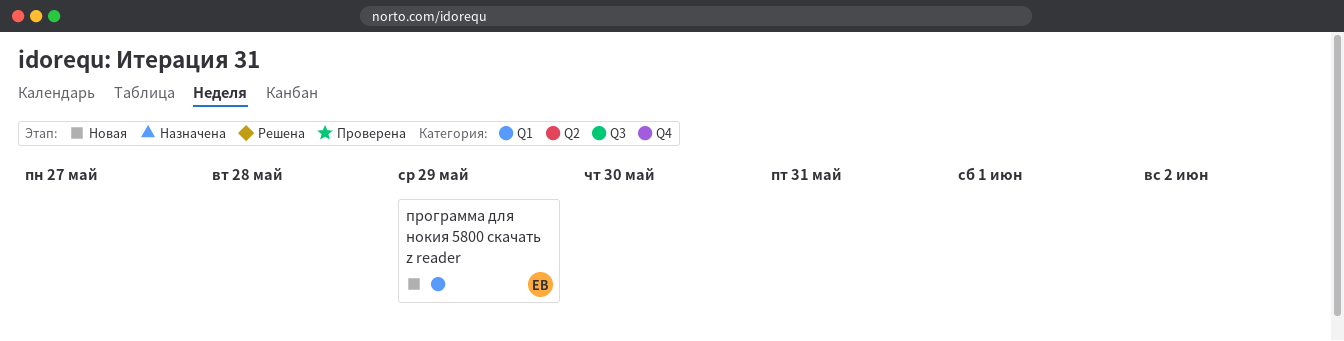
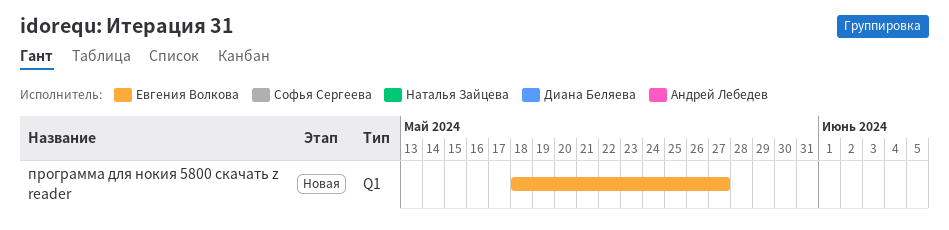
программа для нокия 5800 скачать z reader, due: May 29 -> May 27

